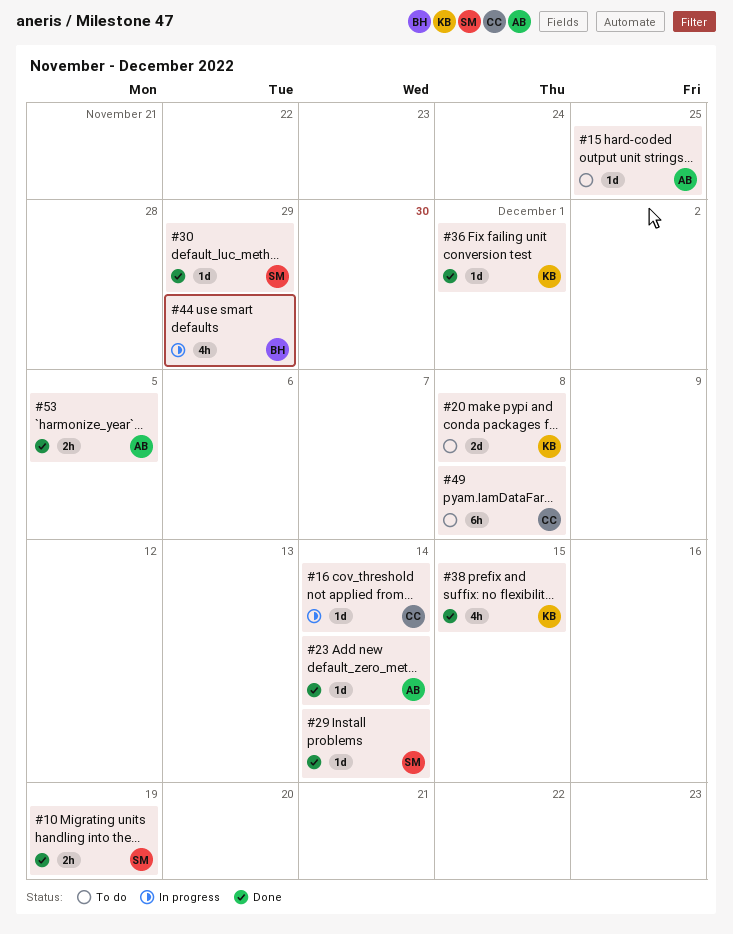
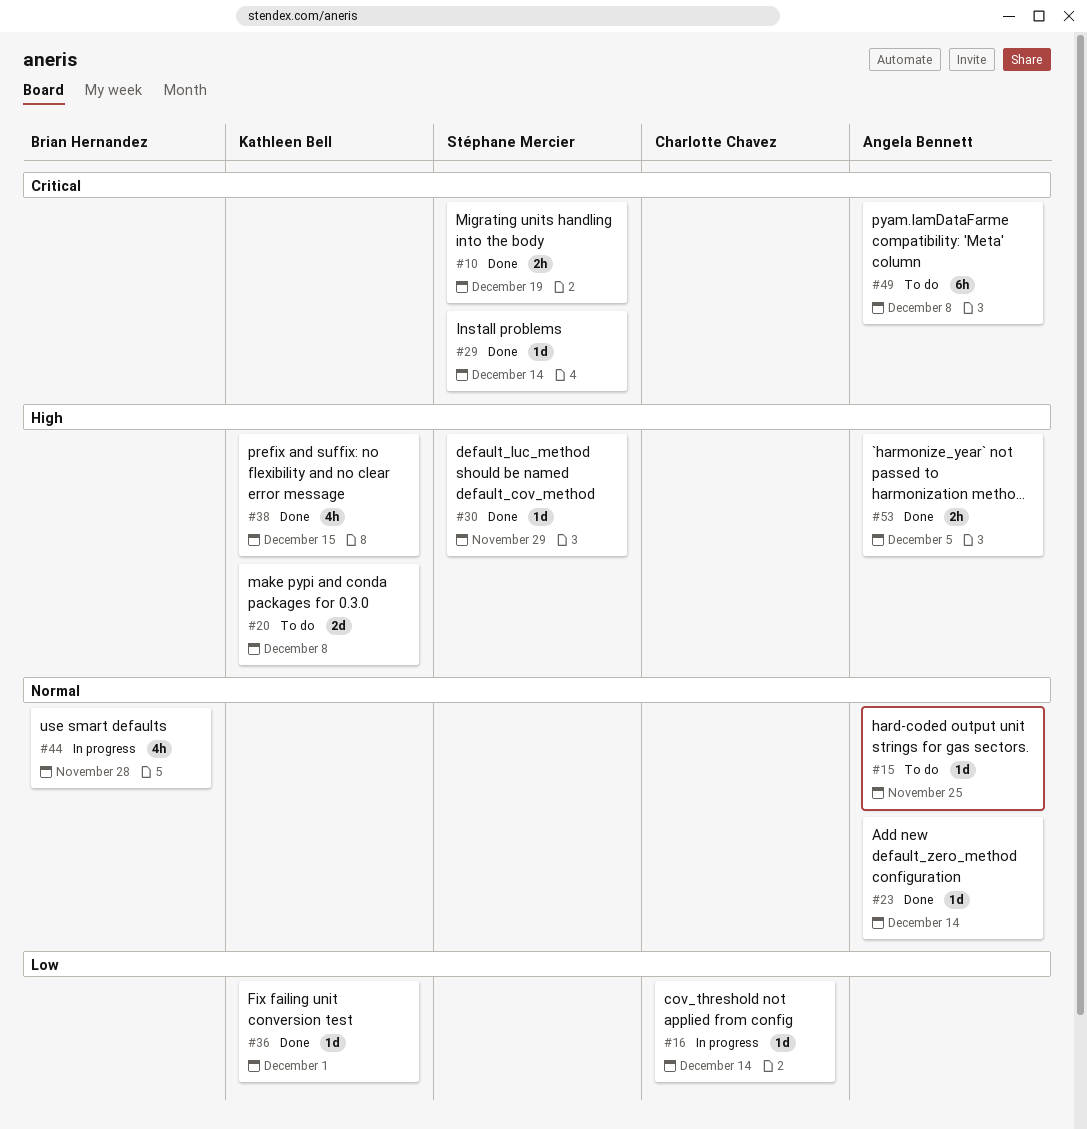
#44, due: Nov 29 -> Nov 28
#49, owner: Charlotte Chavez -> Angela Bennett

